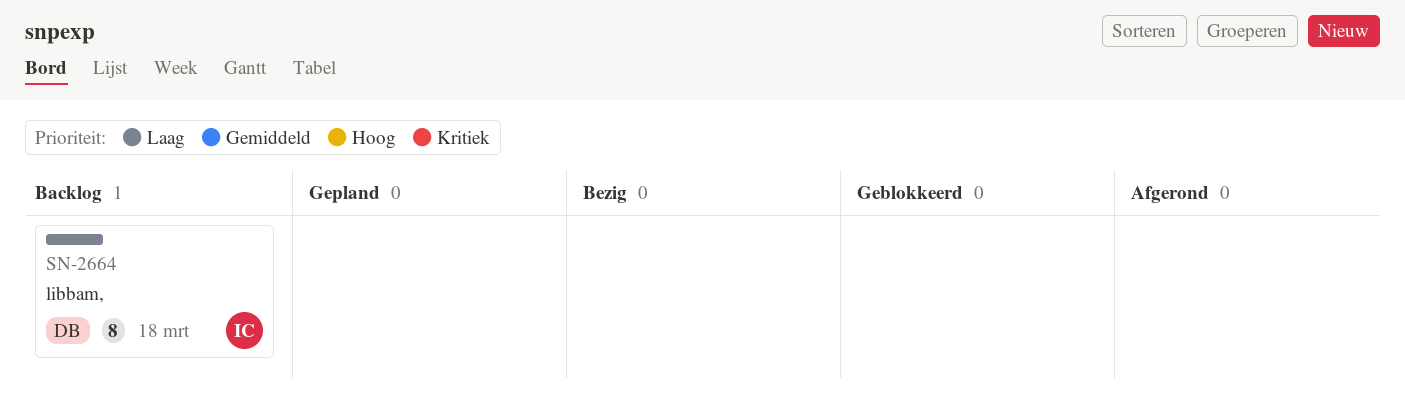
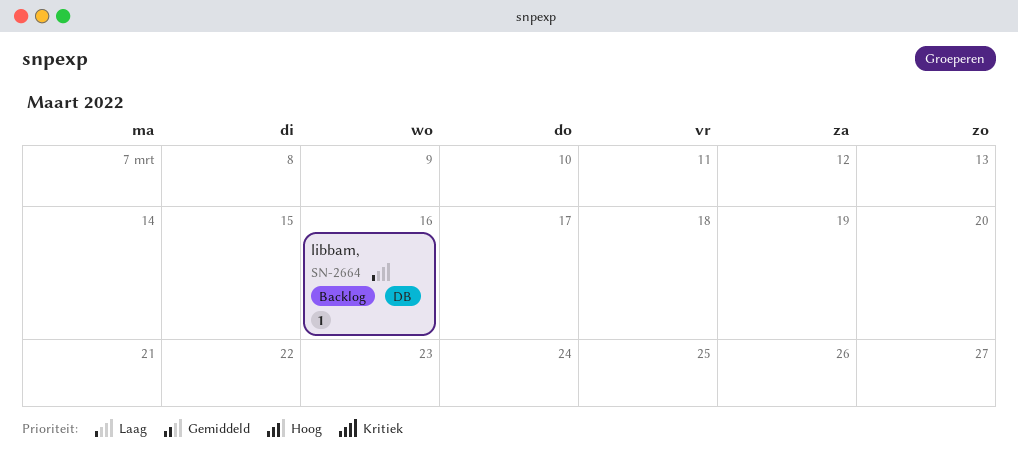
SN-2664, estimate: 8 -> 1
SN-2664, due: Mar 18 -> Mar 16

